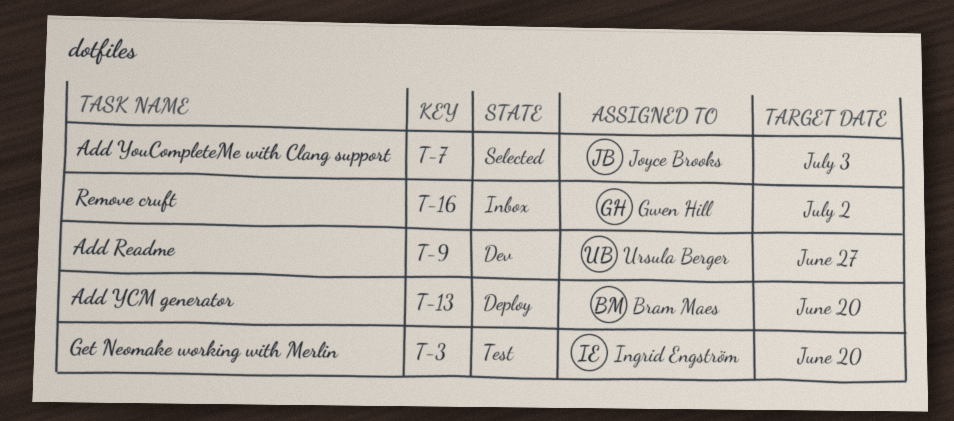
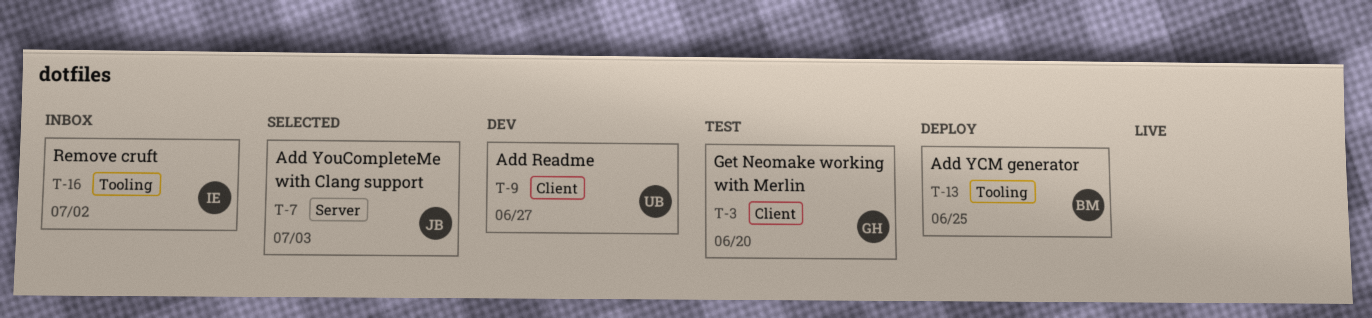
T-3, owner: Ingrid Engström -> Gwen Hill
T-13, due: Jun 20 -> Jun 25
T-16, owner: Gwen Hill -> Ingrid Engström

